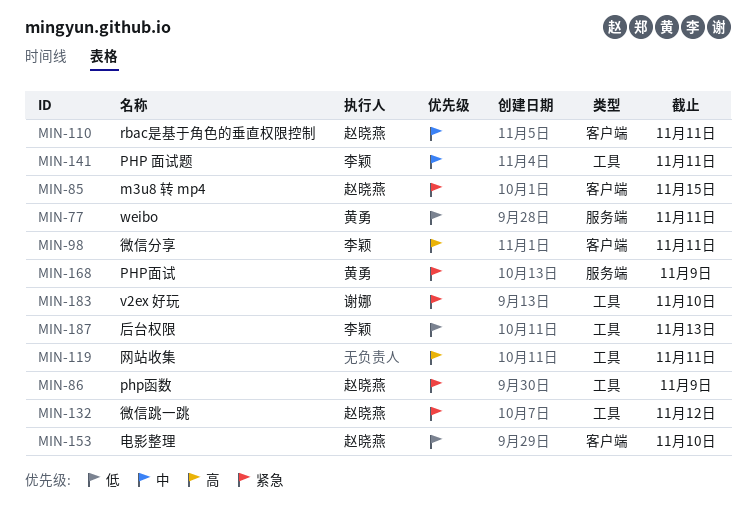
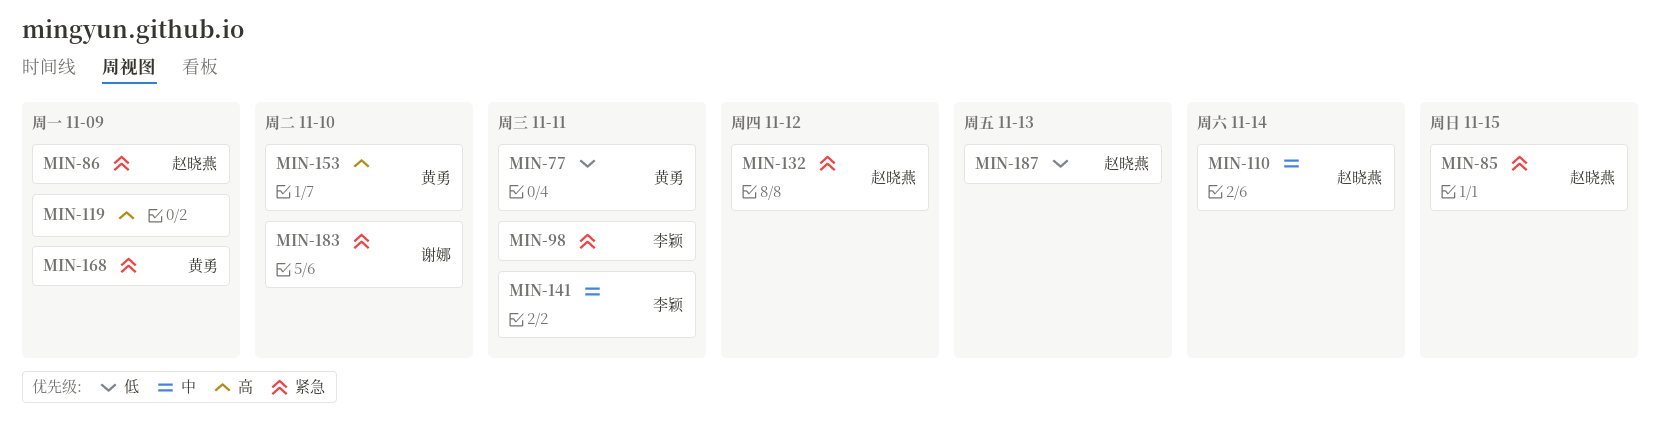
MIN-98, priority: 高 -> 紧急
MIN-110, due: Nov 11 -> Nov 14
MIN-119, due: Nov 11 -> Nov 9
MIN-153, owner: 赵晓燕 -> 黄勇
MIN-153, priority: 低 -> 高
MIN-187, owner: 李颖 -> 赵晓燕

